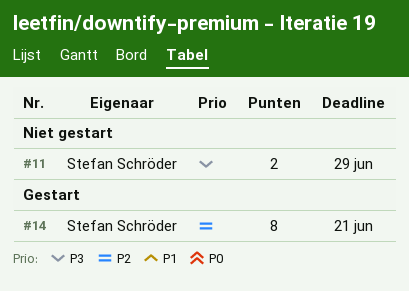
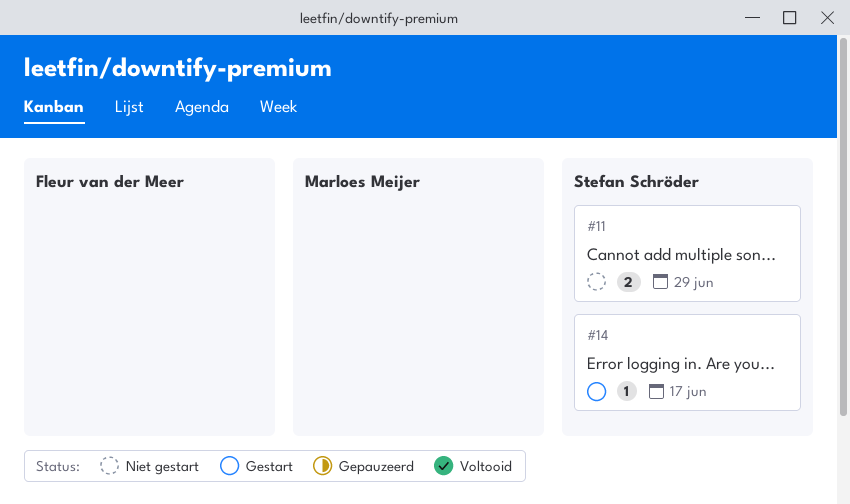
#14, estimate: 8 -> 1
#14, due: Jun 21 -> Jun 17

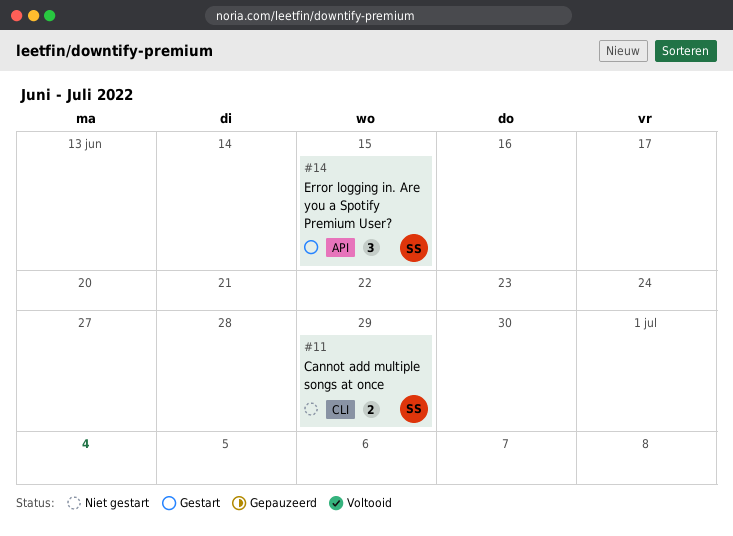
#14, estimate: 1 -> 3
#14, due: Jun 17 -> Jun 15

